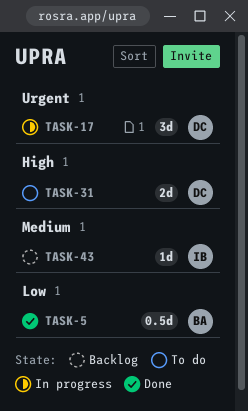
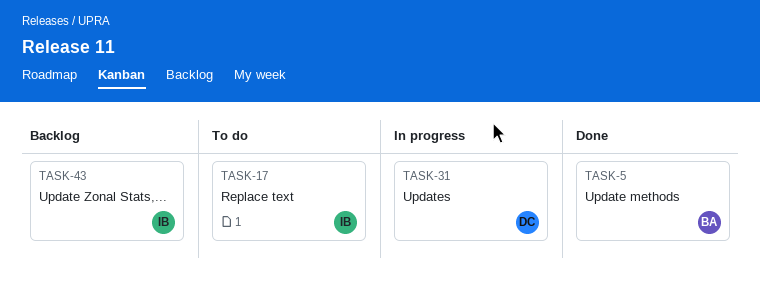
TASK-17, status: In progress -> To do
TASK-17, owner: DC -> IB
TASK-31, status: To do -> In progress

